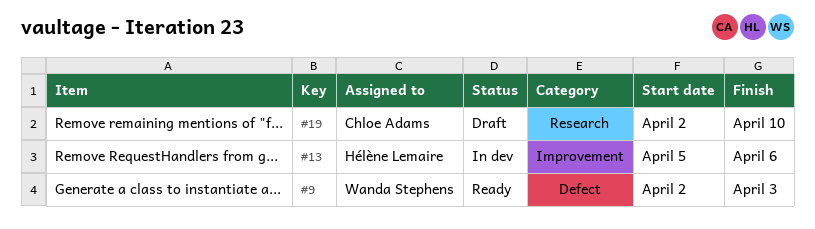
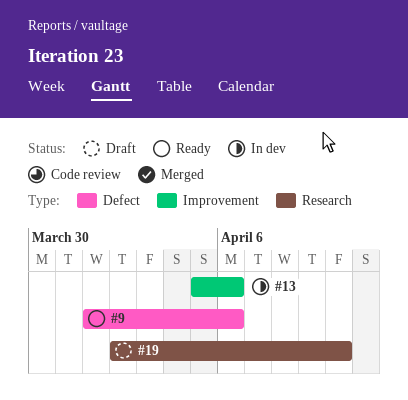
#9, start: Apr 2 -> Apr 1
#9, due: Apr 3 -> Apr 6

